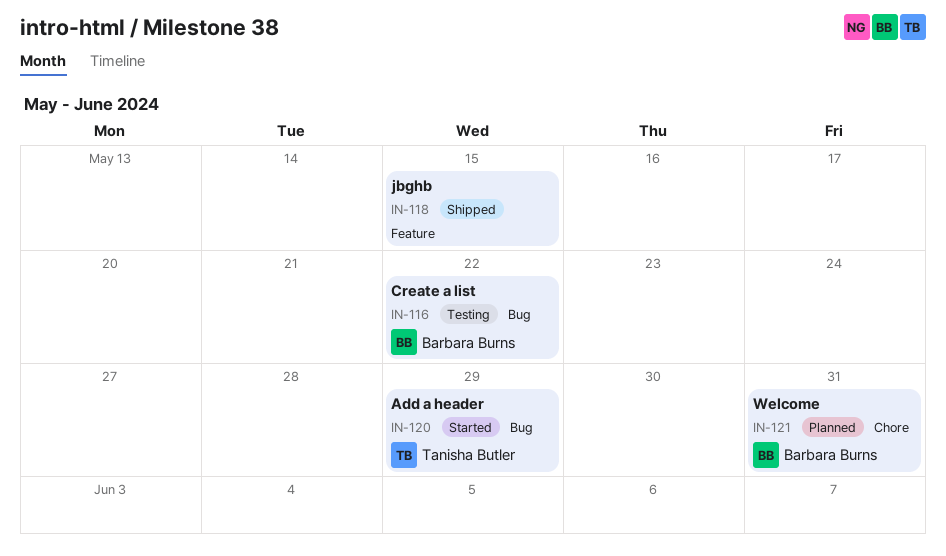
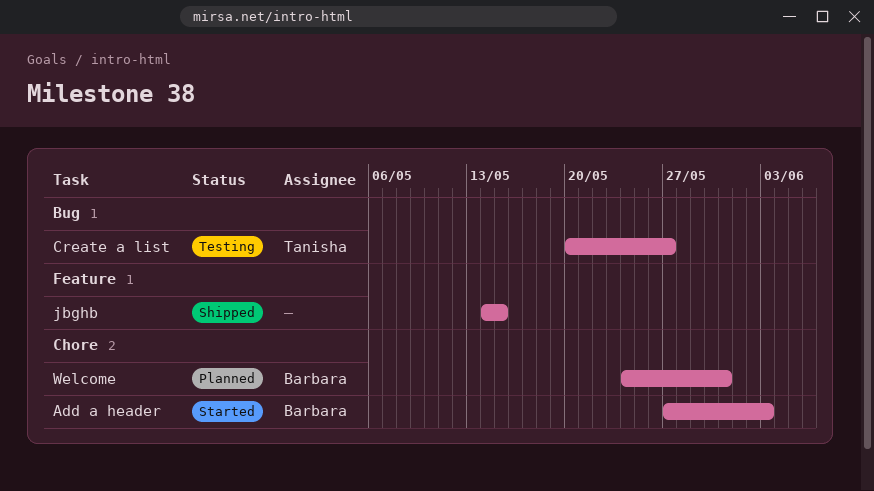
Add a header, owner: Tanisha Butler -> Barbara Burns
Add a header, label: Bug -> Chore
Add a header, due: May 29 -> Jun 3
Create a list, owner: Barbara Burns -> Tanisha Butler
Create a list, due: May 22 -> May 27

